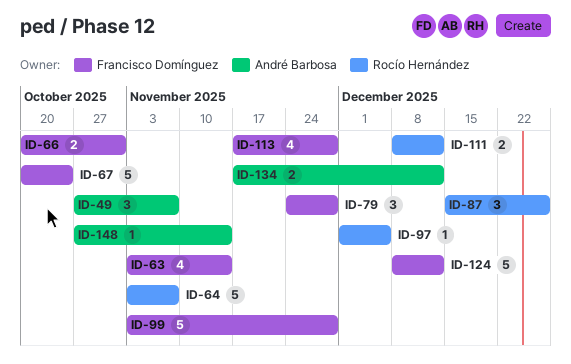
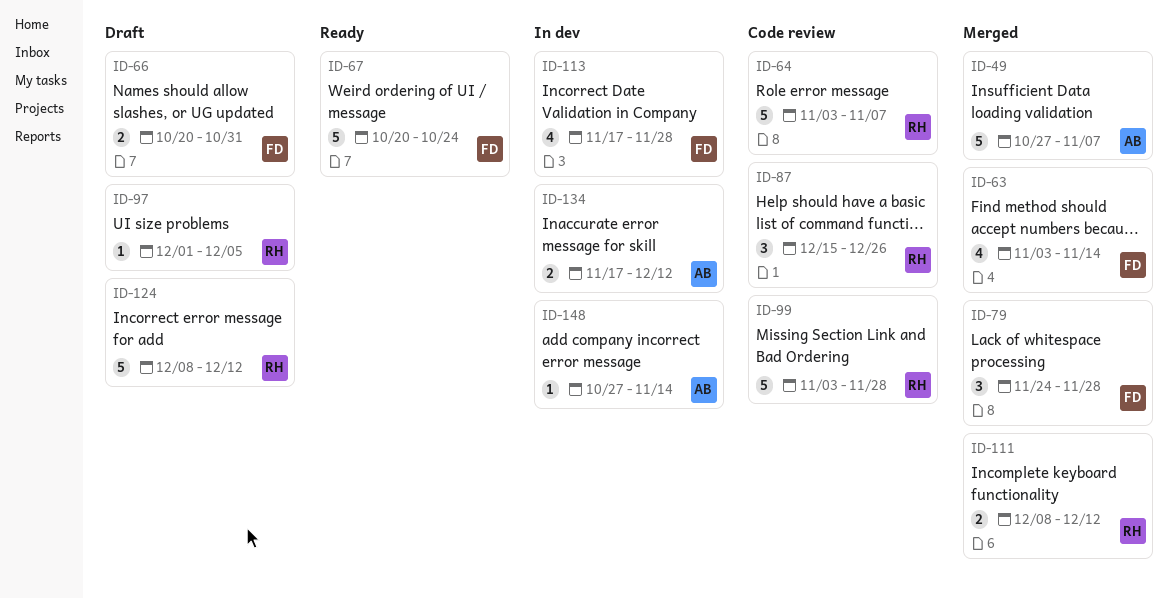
ID-49, estimate: 3 -> 5
ID-99, owner: Francisco Domínguez -> Rocío Hernández
ID-124, owner: Francisco Domínguez -> Rocío Hernández

